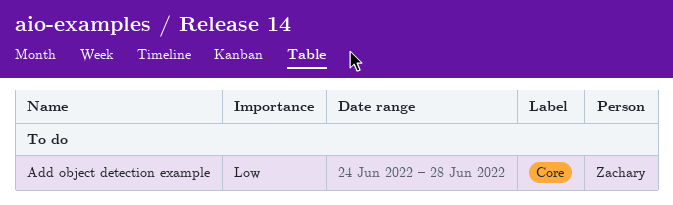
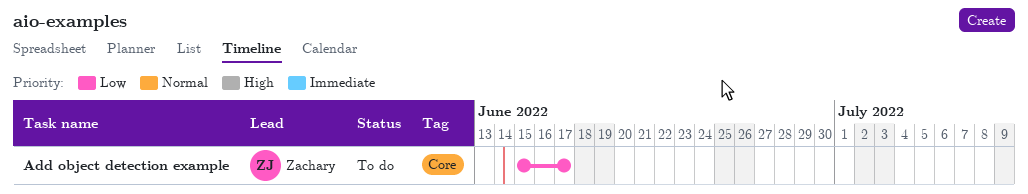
Add object detection example, start: Jun 24 -> Jun 15
Add object detection example, due: Jun 28 -> Jun 17

